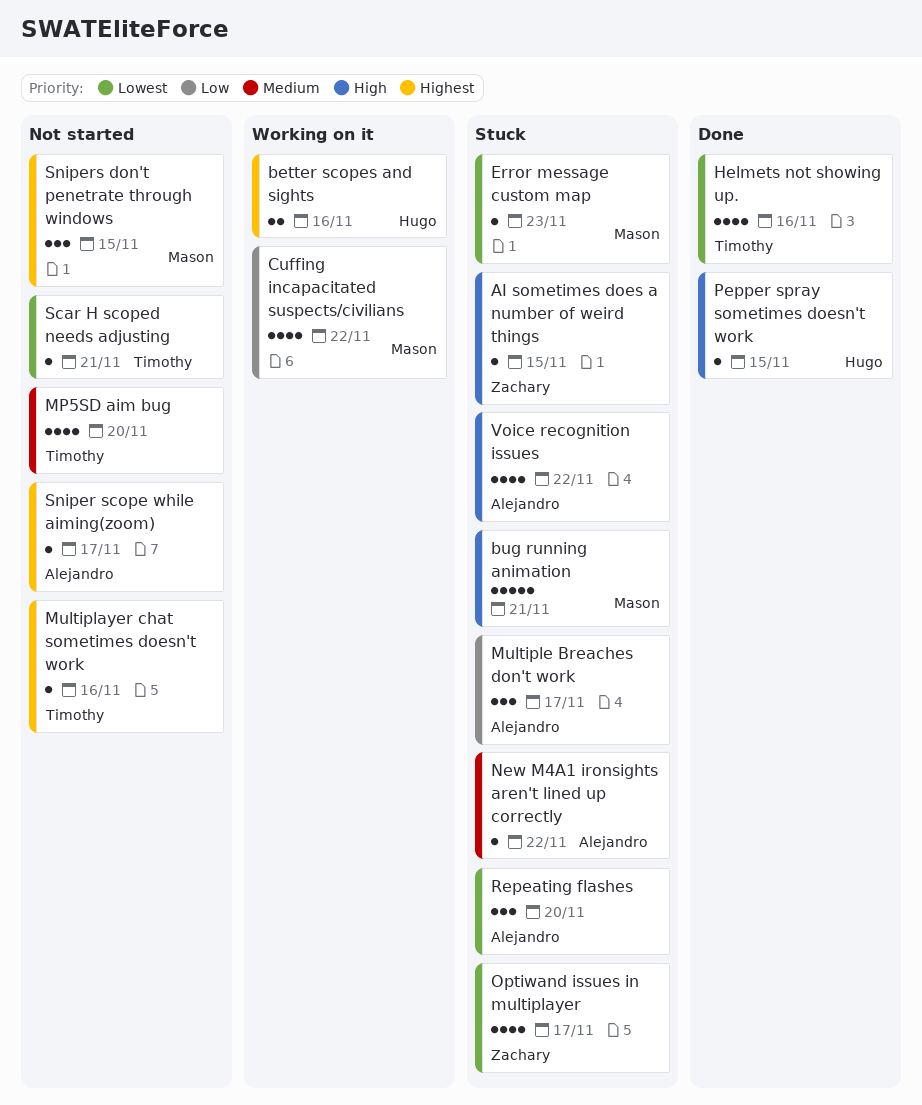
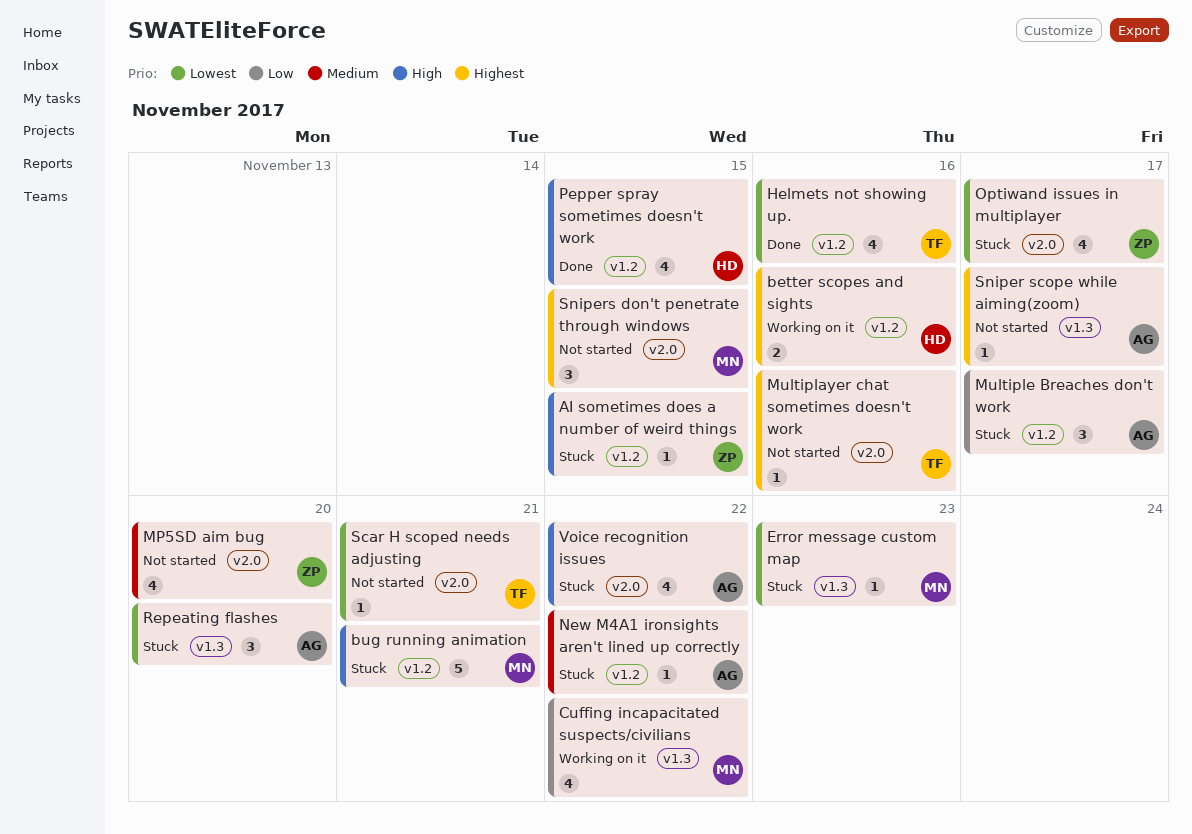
MP5SD aim bug, owner: Timothy -> Zachary
Pepper spray sometimes doesn't work, estimate: 1 -> 4

